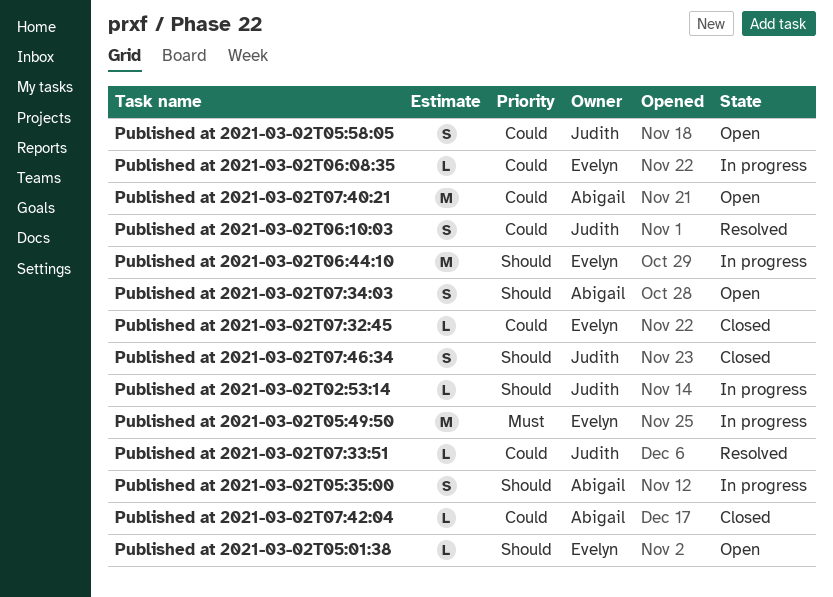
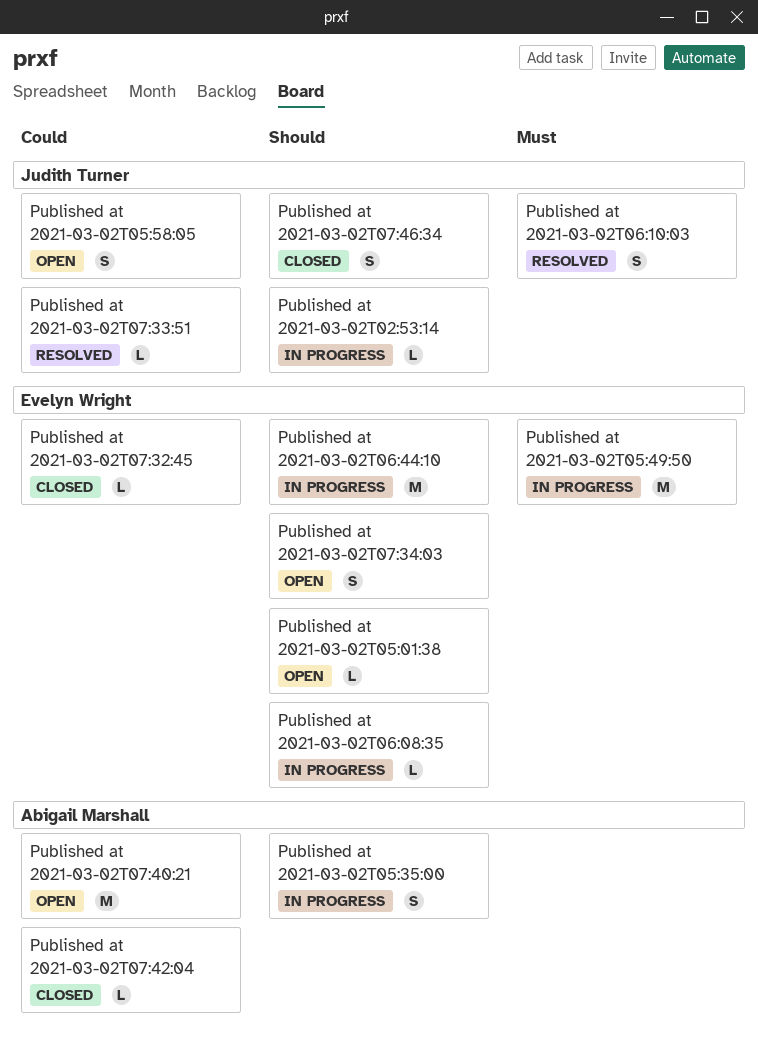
Published at 2021-03-02T06:08:35, priority: Could -> Should
Published at 2021-03-02T06:10:03, priority: Could -> Must
Published at 2021-03-02T07:34:03, owner: Abigail Marshall -> Evelyn Wright

